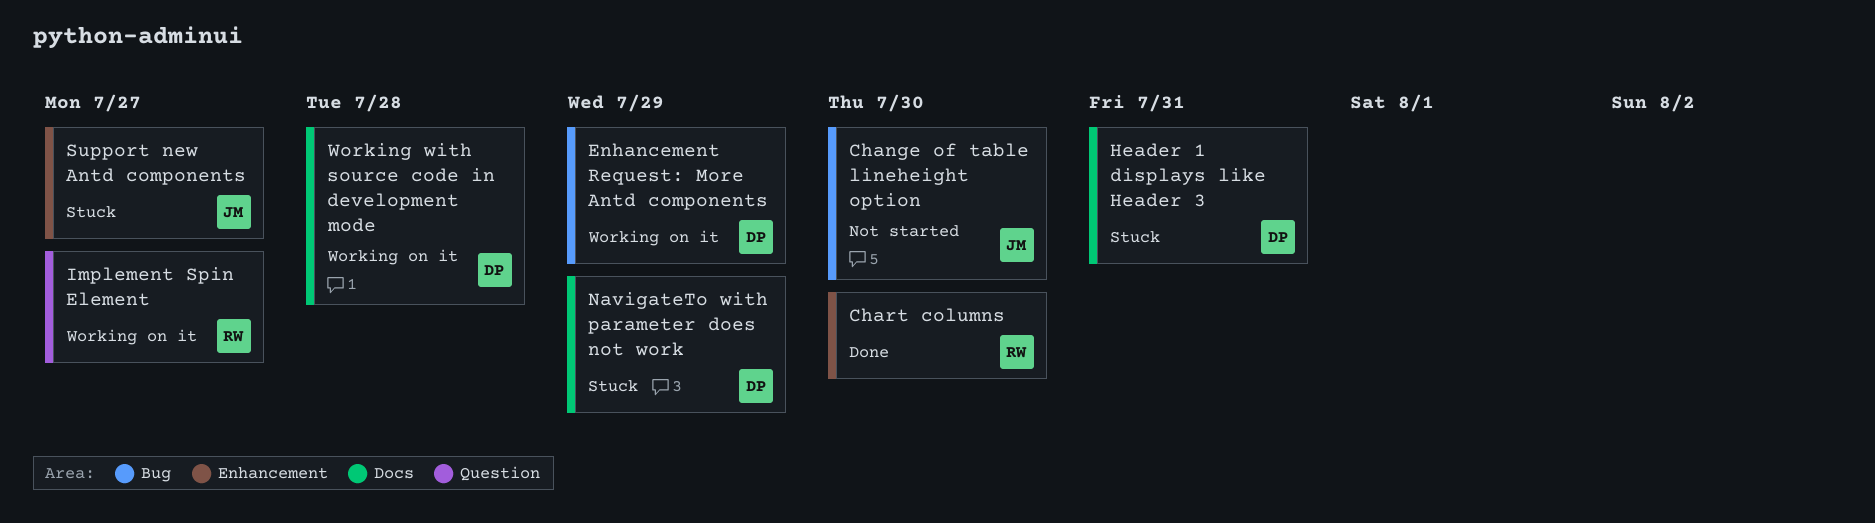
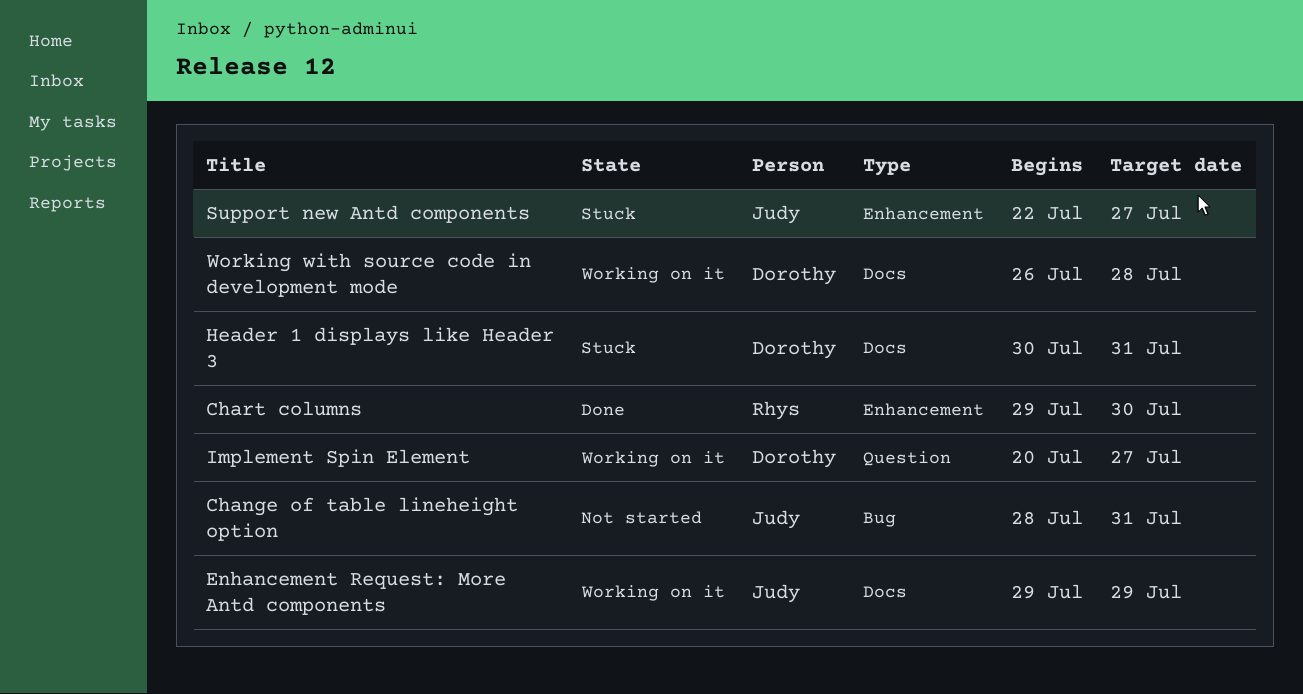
Change of table lineheight option, due: Jul 30 -> Jul 31
Enhancement Request: More Antd components, owner: Dorothy -> Judy
Enhancement Request: More Antd components, label: Bug -> Docs
Implement Spin Element, owner: Rhys -> Dorothy
NavigateTo with parameter does not work: present -> none

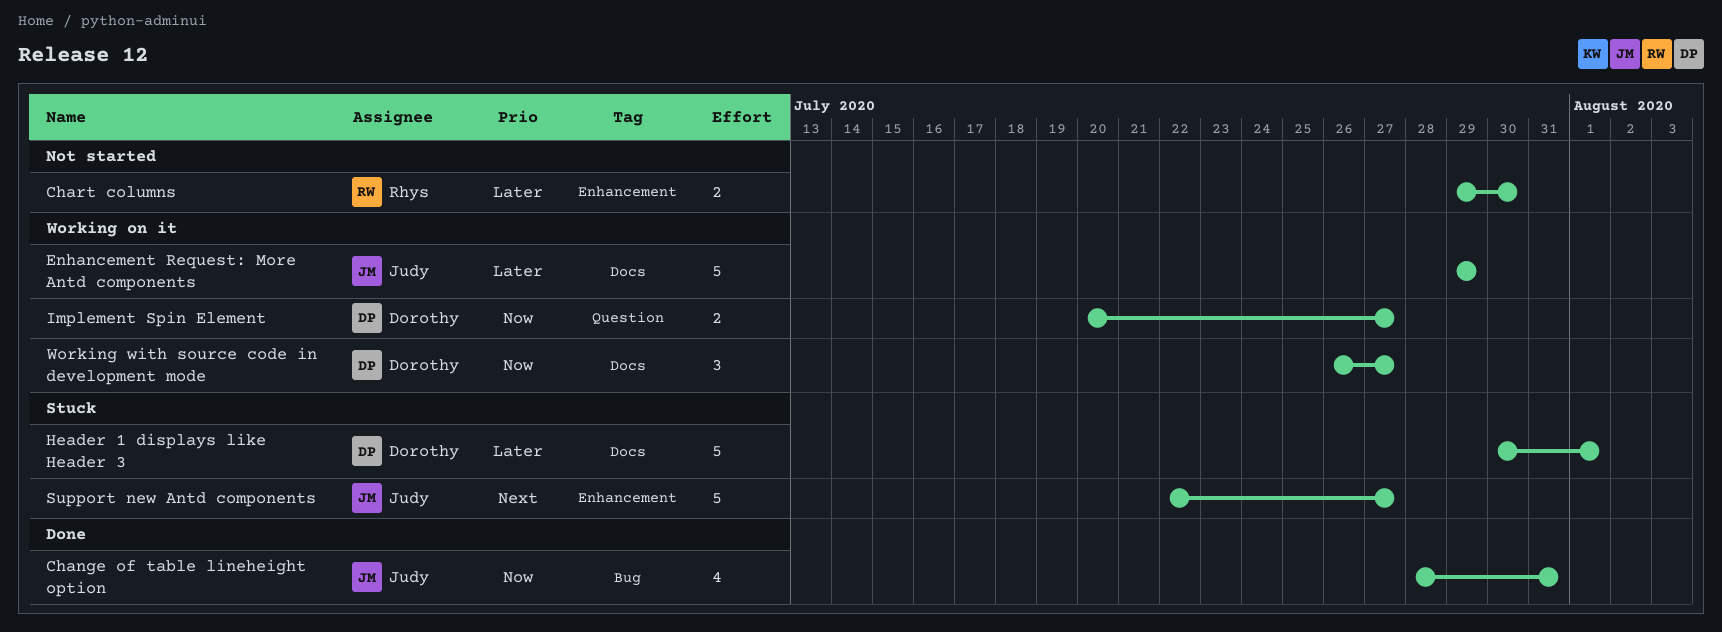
Change of table lineheight option, status: Not started -> Done
Chart columns, status: Done -> Not started
Header 1 displays like Header 3, due: Jul 31 -> Aug 1
Working with source code in development mode, due: Jul 28 -> Jul 27

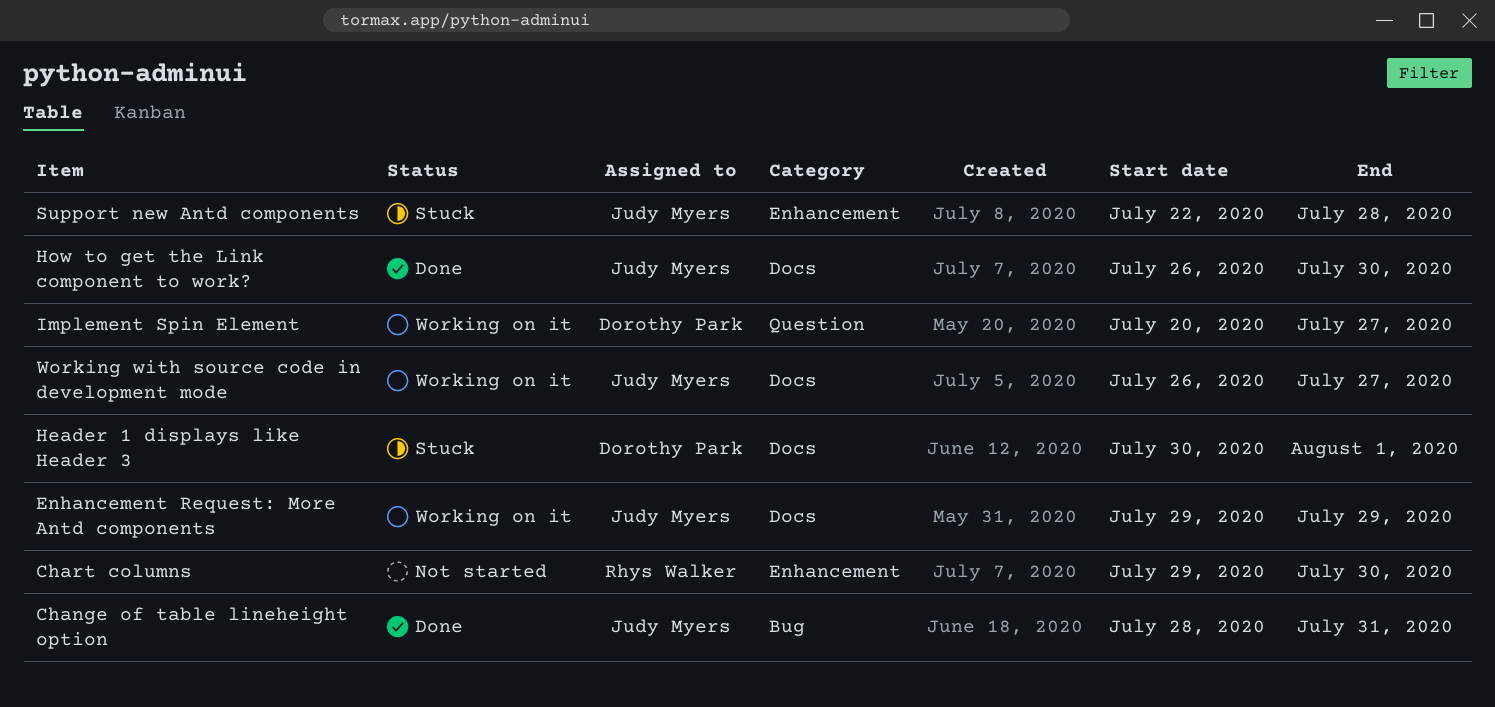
How to get the Link component to work?: none -> present
Support new Antd components, due: Jul 27 -> Jul 28
Working with source code in development mode, owner: Dorothy Park -> Judy Myers

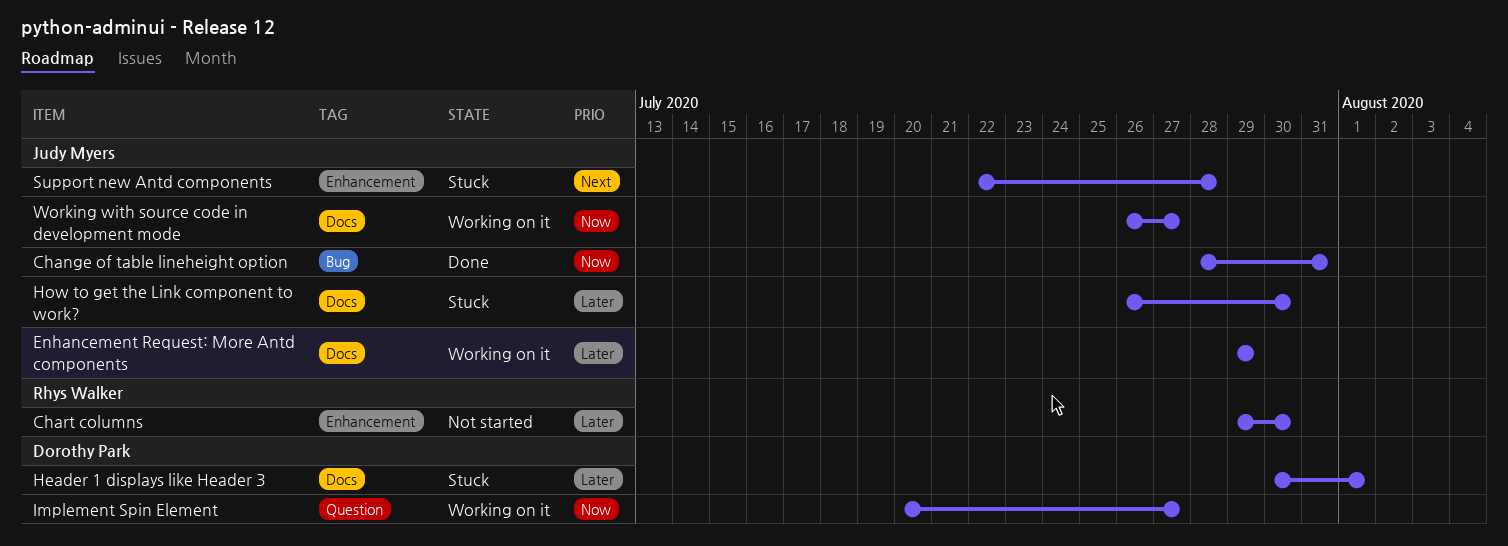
How to get the Link component to work?, status: Done -> Stuck

